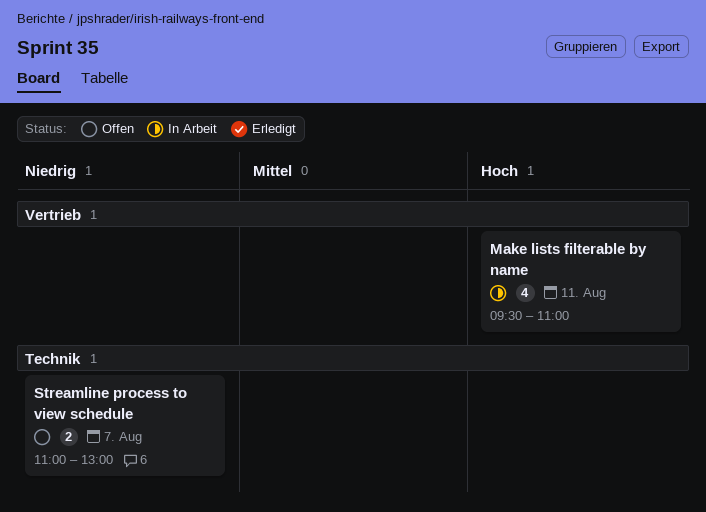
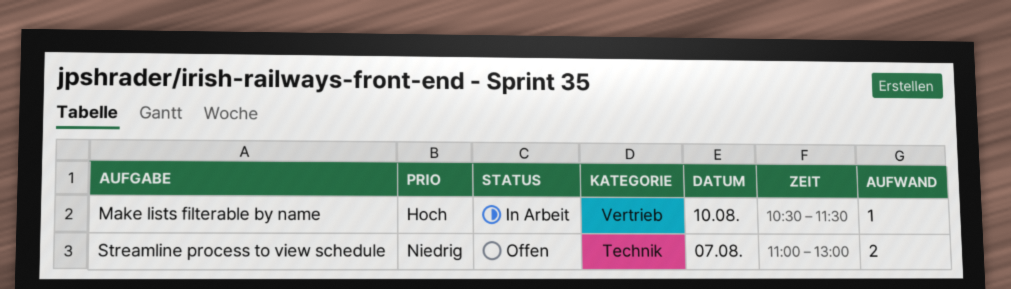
Make lists filterable by name, estimate: 4 -> 1
Make lists filterable by name, day: Aug 11 -> Aug 10
Make lists filterable by name, begins: 09:30 -> 10:30
Make lists filterable by name, ends: 11:00 -> 11:30

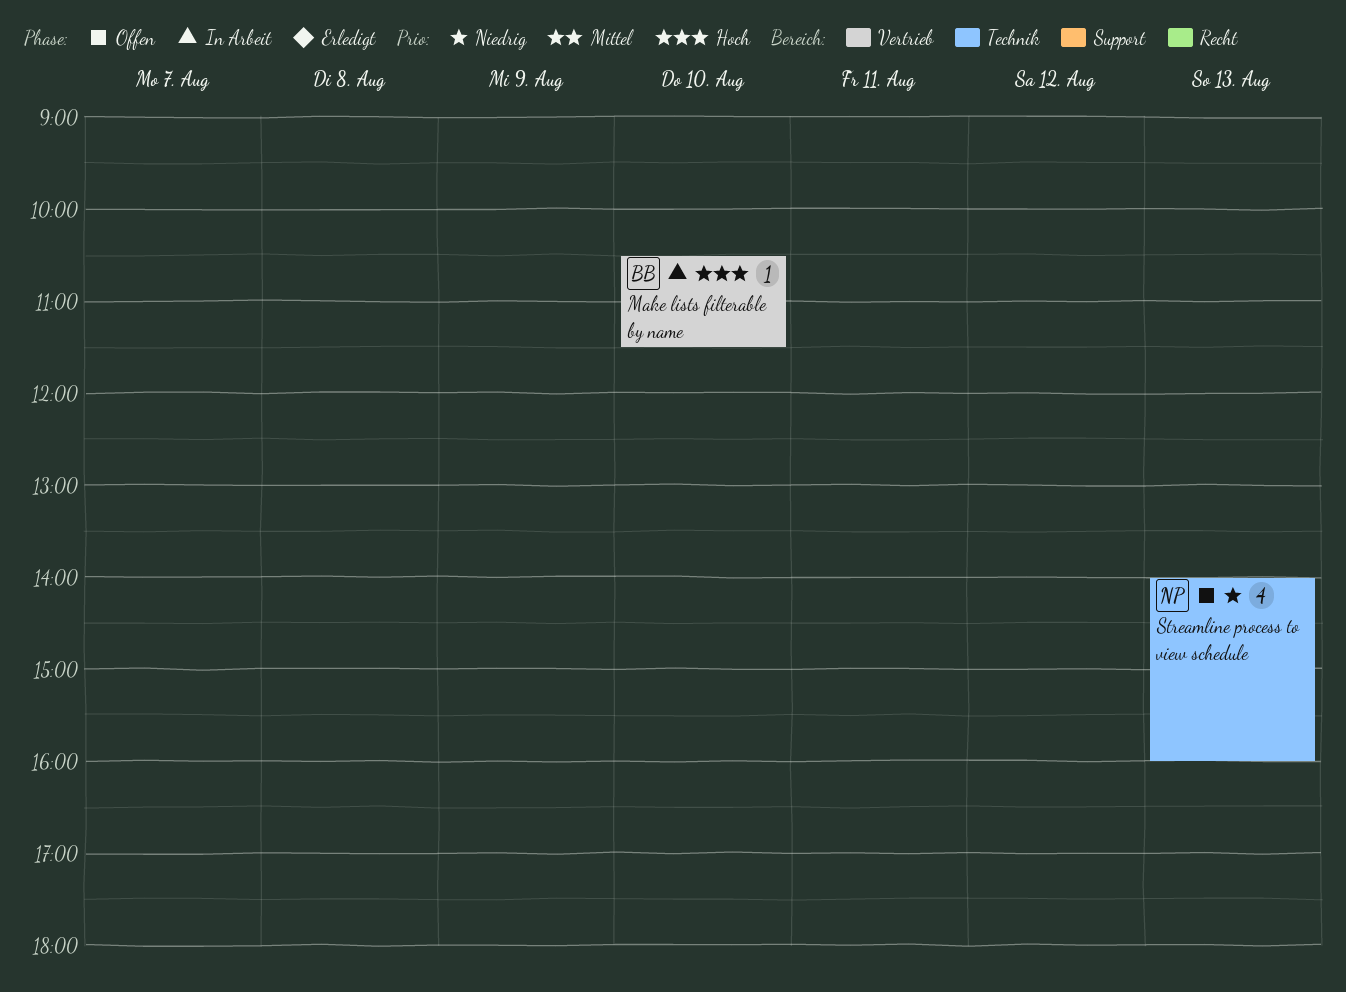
Streamline process to view schedule, estimate: 2 -> 4
Streamline process to view schedule, day: Aug 7 -> Aug 13
Streamline process to view schedule, begins: 11:00 -> 14:00
Streamline process to view schedule, ends: 13:00 -> 16:00

